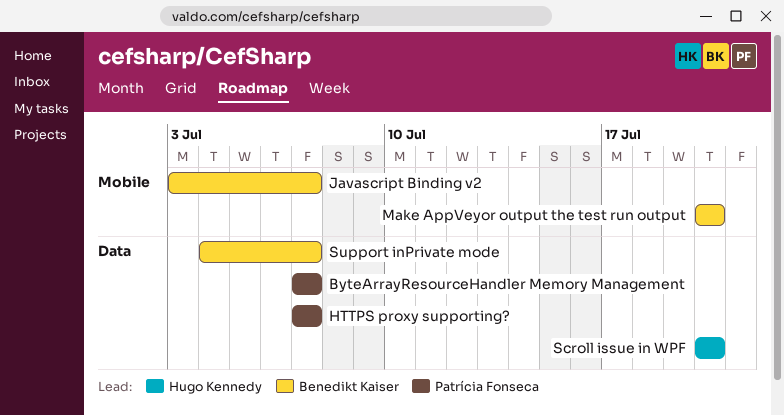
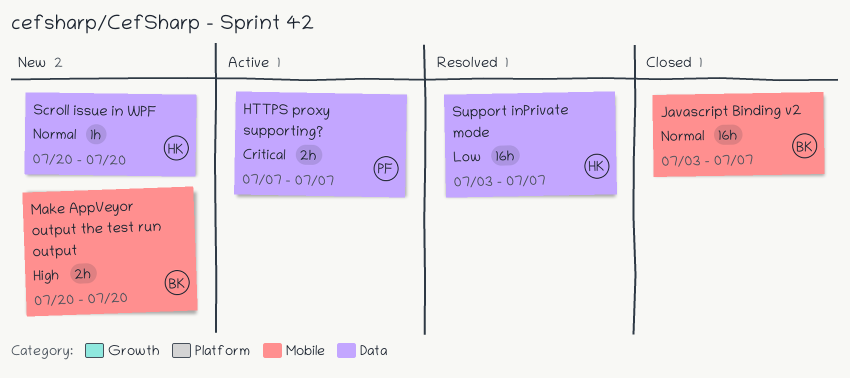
ByteArrayResourceHandler Memory Management: present -> none
Support inPrivate mode, owner: Benedikt Kaiser -> Hugo Kennedy
Support inPrivate mode, start: Jul 4 -> Jul 3

